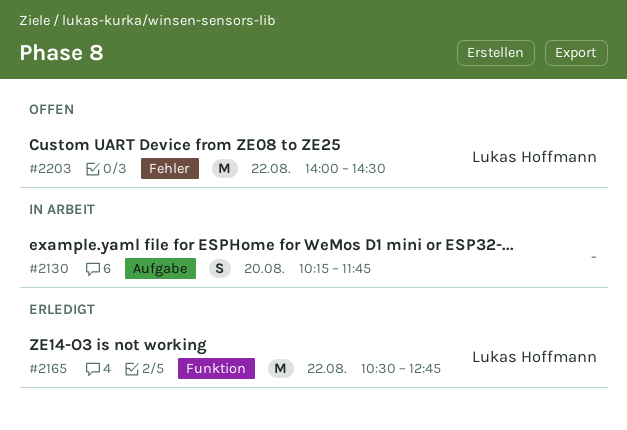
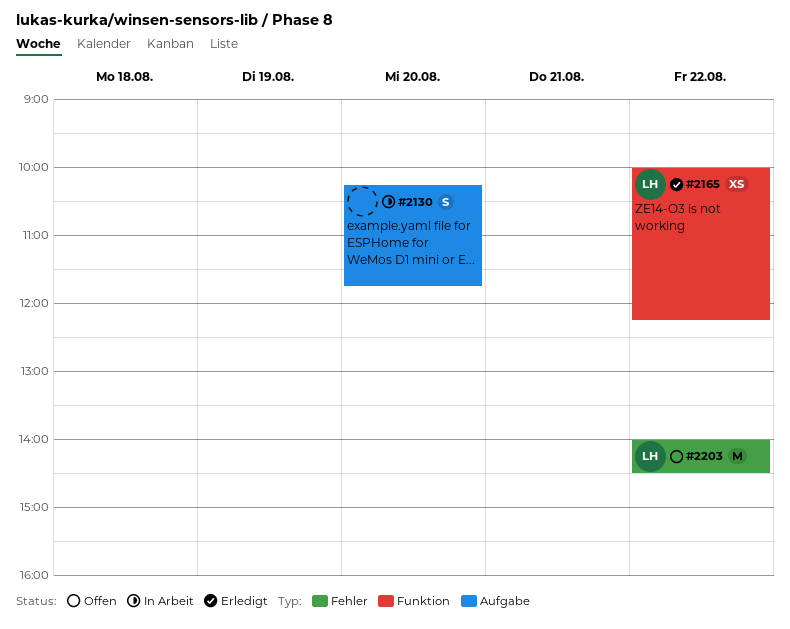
#2165, estimate: M -> XS
#2165, begins: 10:30 -> 10:00
#2165, ends: 12:45 -> 12:15

